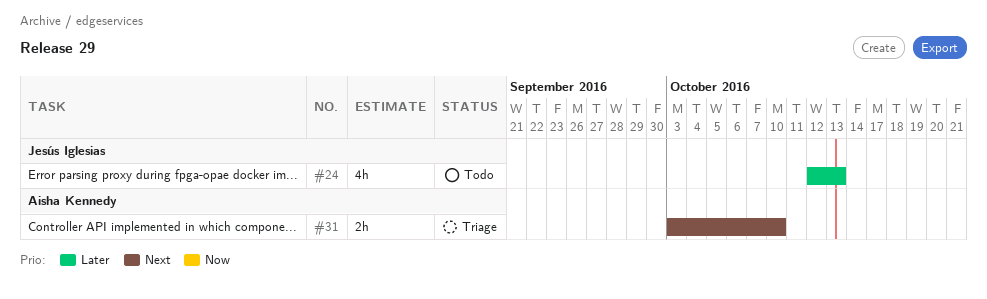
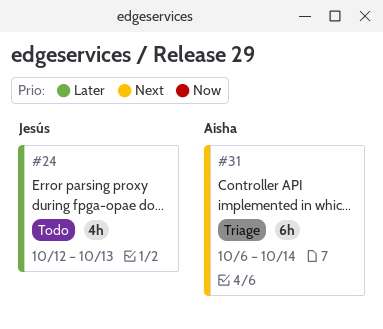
#31, estimate: 2h -> 6h
#31, start: Oct 3 -> Oct 6
#31, due: Oct 10 -> Oct 14

